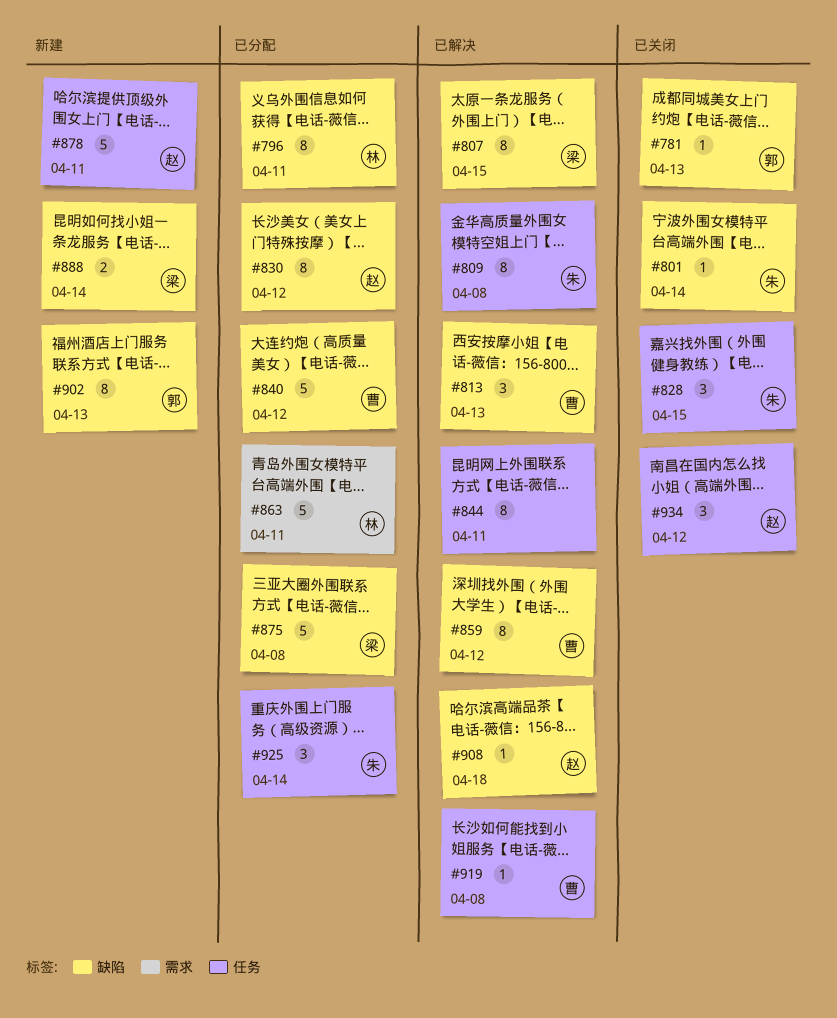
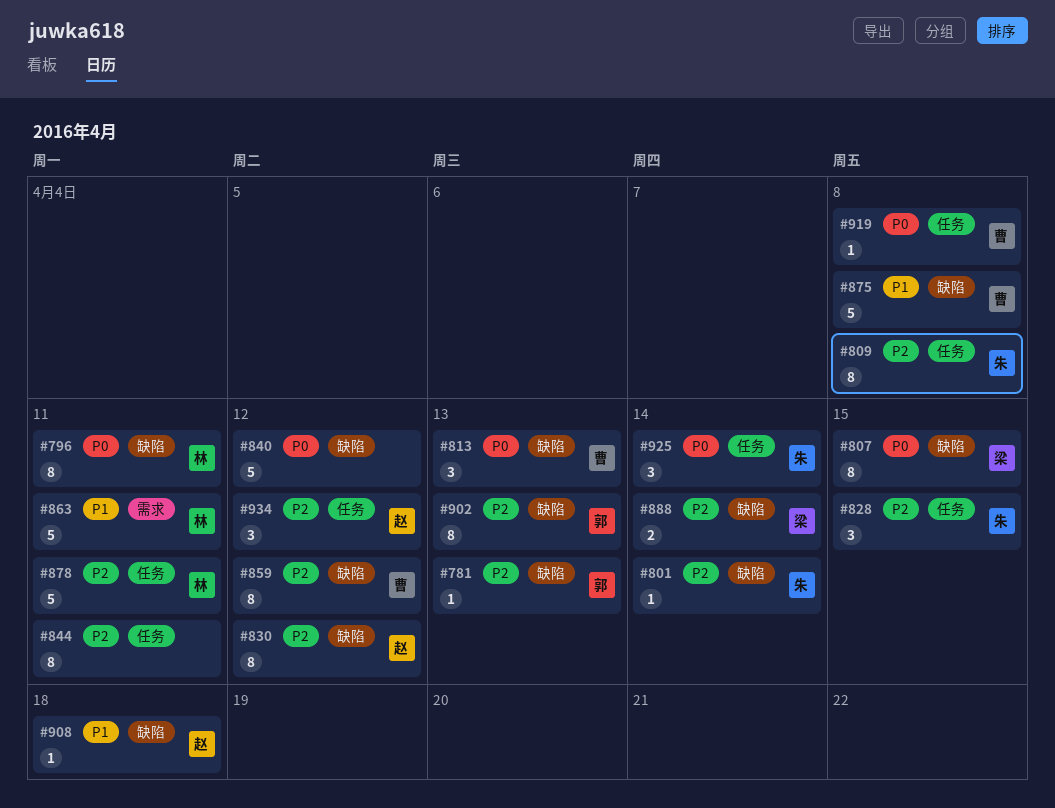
#840, owner: 曹 -> none
#875, owner: 梁 -> 曹
#878, owner: 赵 -> 林

